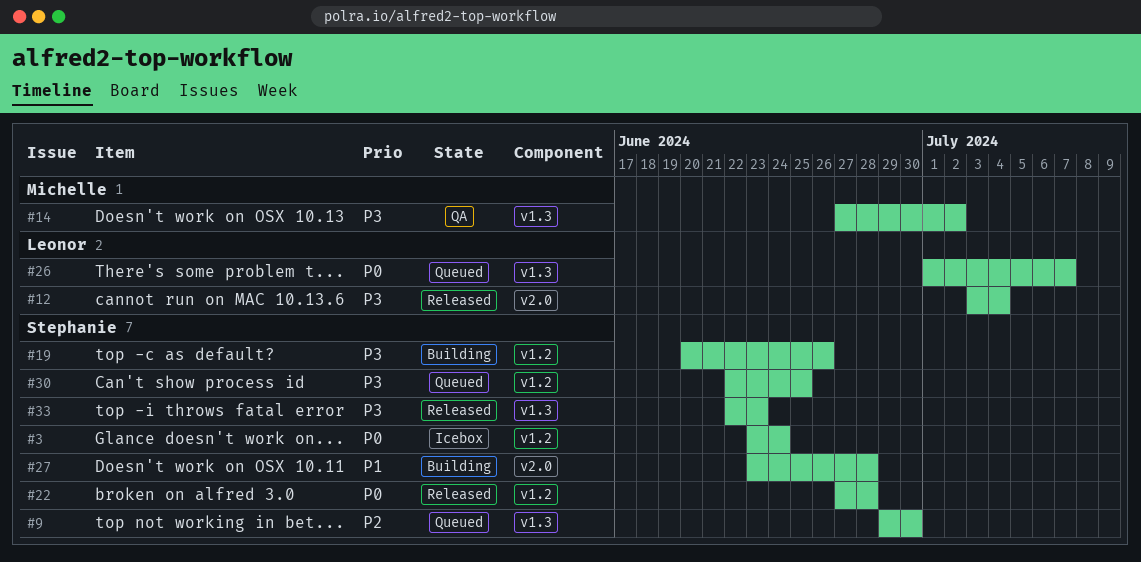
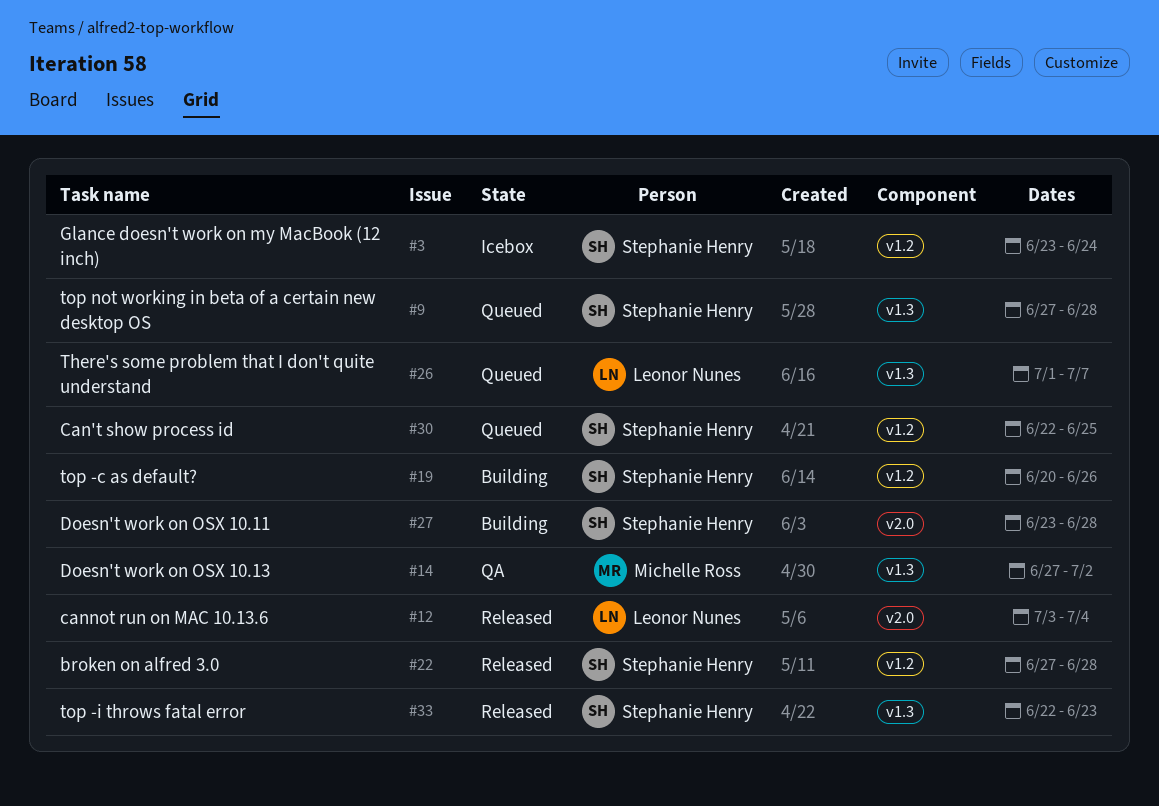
#9, start: Jun 29 -> Jun 27
#9, due: Jun 30 -> Jun 28

